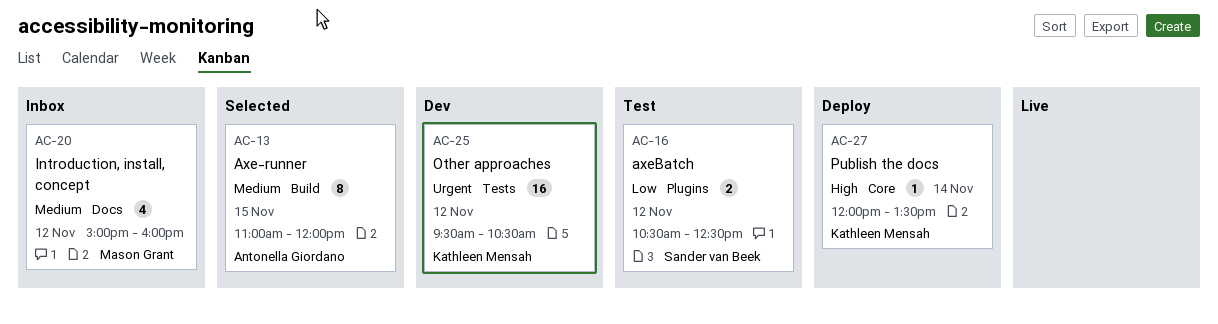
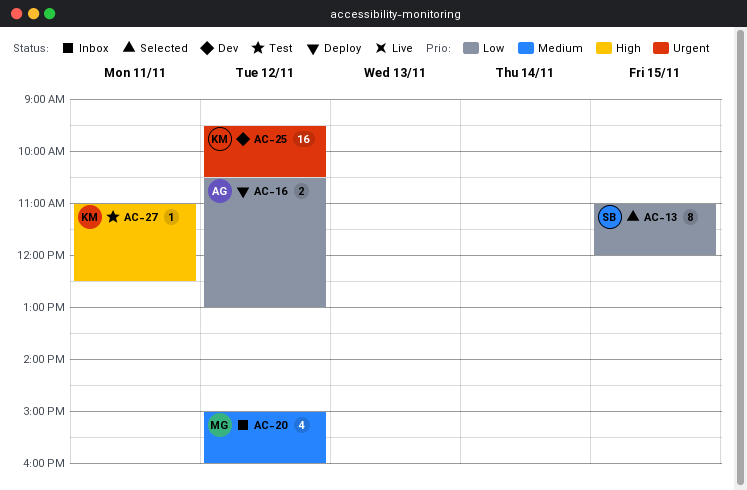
AC-13, owner: Antonella Giordano -> Sander van Beek
AC-13, priority: Medium -> Low
AC-16, status: Test -> Deploy
AC-16, owner: Sander van Beek -> Antonella Giordano
AC-16, ends: 12:30 -> 13:00
AC-27, status: Deploy -> Test
AC-27, day: Nov 14 -> Nov 11
AC-27, begins: 12:00 -> 11:00
AC-27, ends: 13:30 -> 12:30

